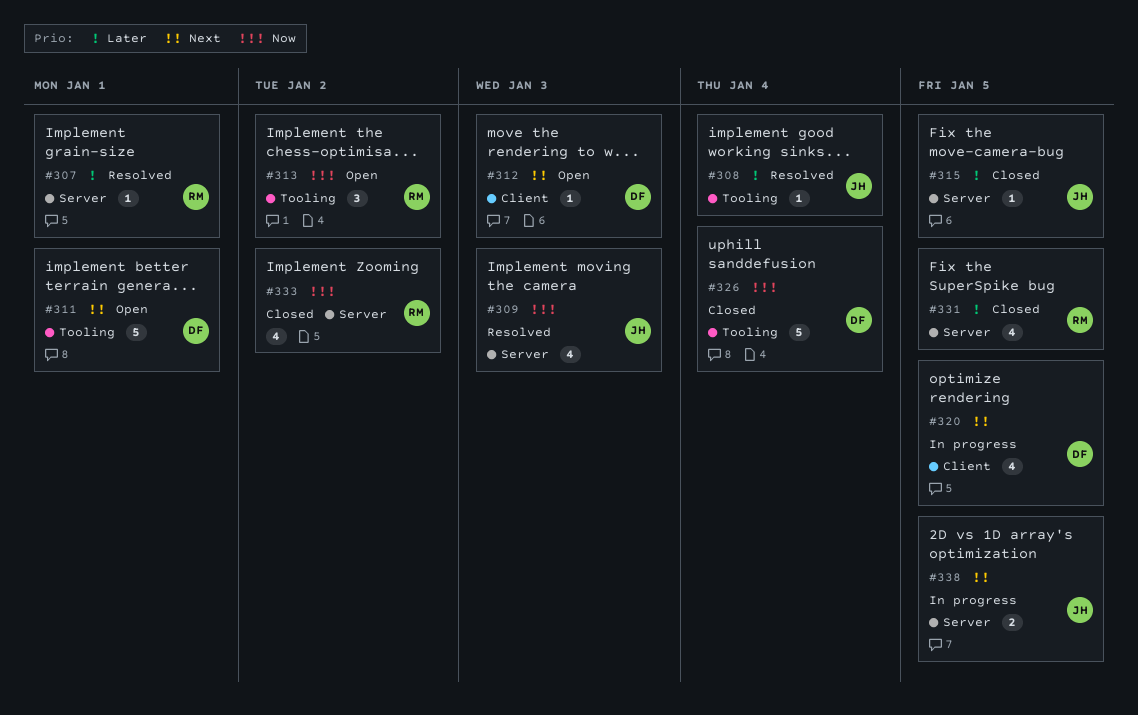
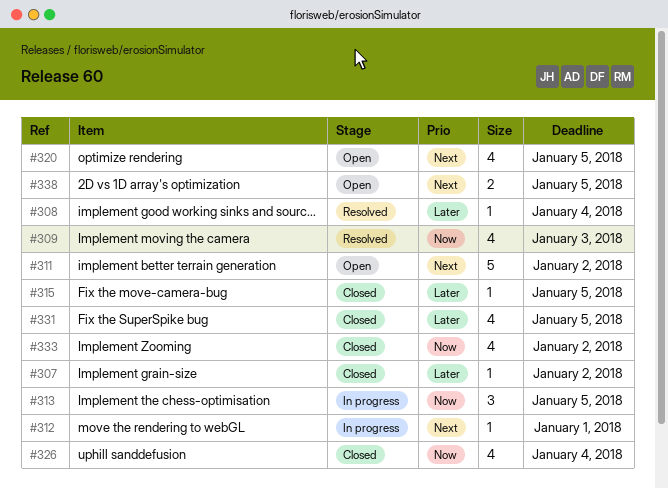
#307, status: Resolved -> Closed
#307, due: Jan 1 -> Jan 2
#311, due: Jan 1 -> Jan 2
#312, status: Open -> In progress
#312, due: Jan 3 -> Jan 1
#313, status: Open -> In progress
#313, due: Jan 2 -> Jan 5
#320, status: In progress -> Open
#326, estimate: 5 -> 4
#338, status: In progress -> Open

